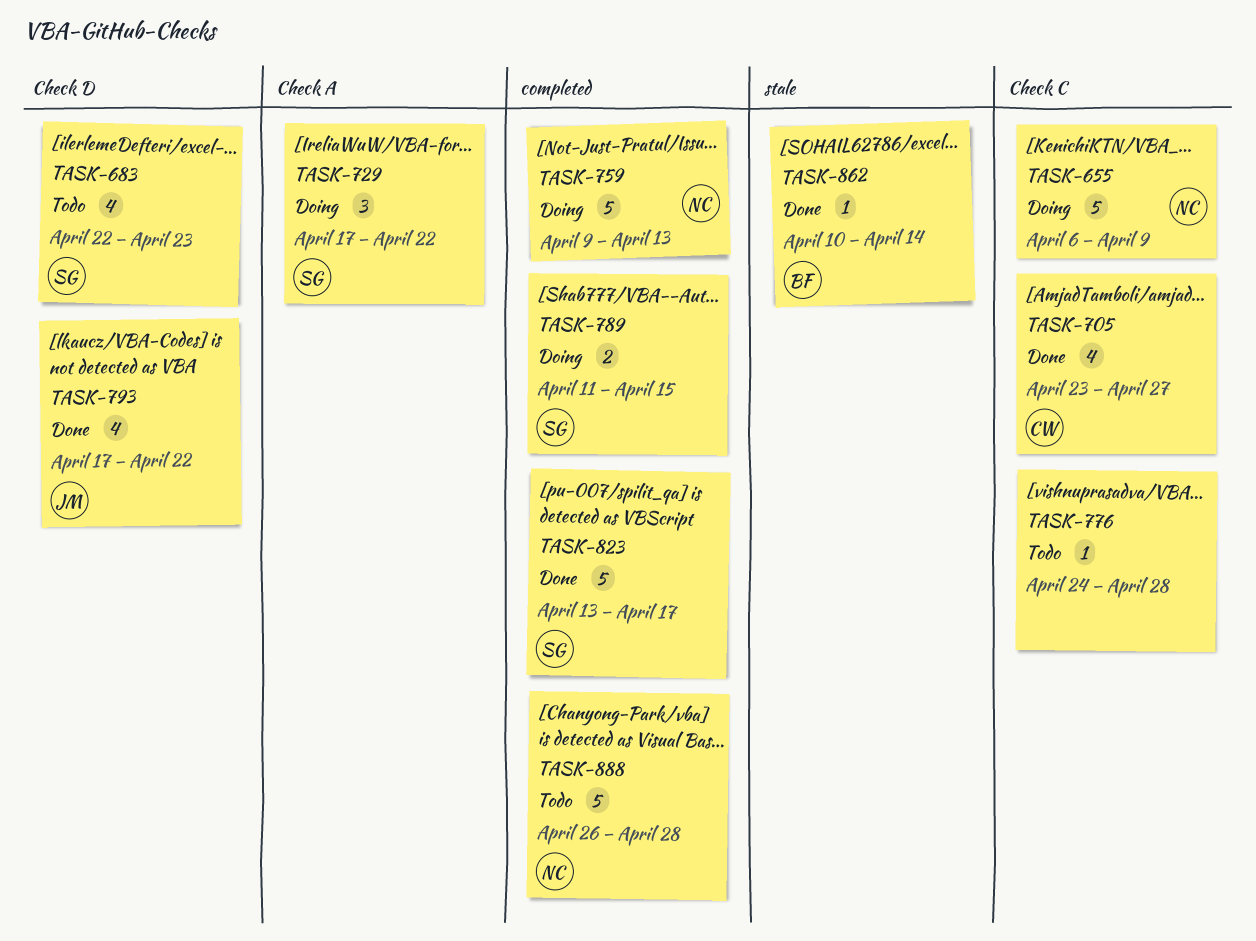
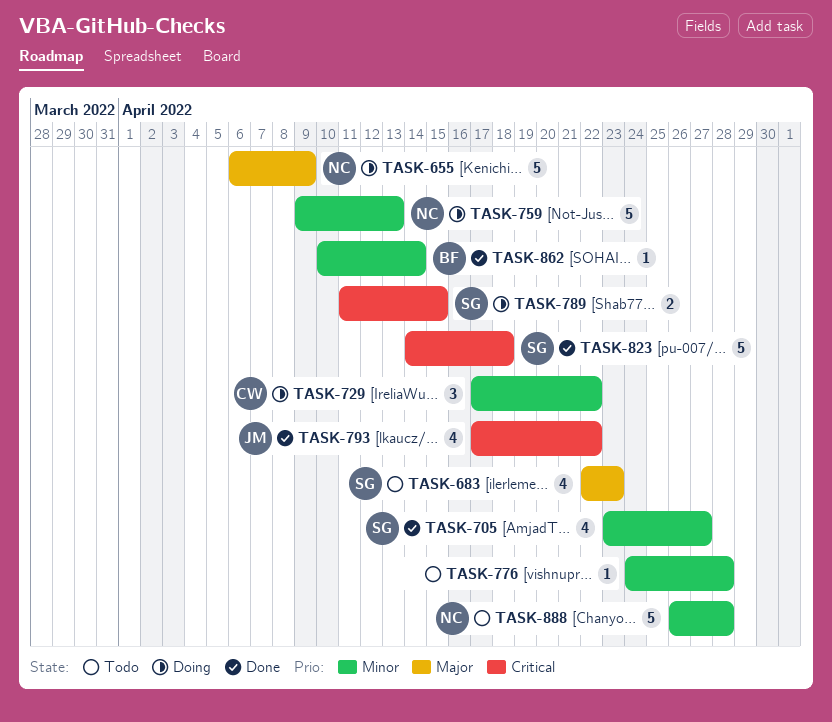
TASK-705, owner: CW -> SG
TASK-729, owner: SG -> CW
TASK-823, start: Apr 13 -> Apr 14
TASK-823, due: Apr 17 -> Apr 18

